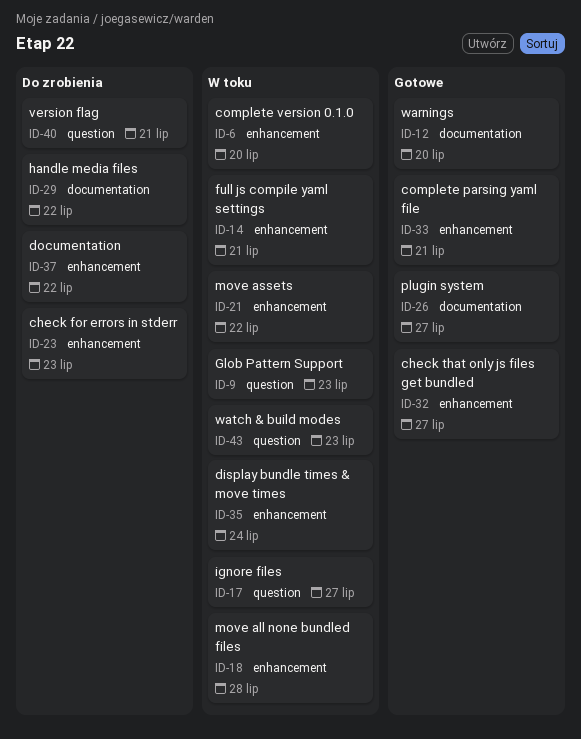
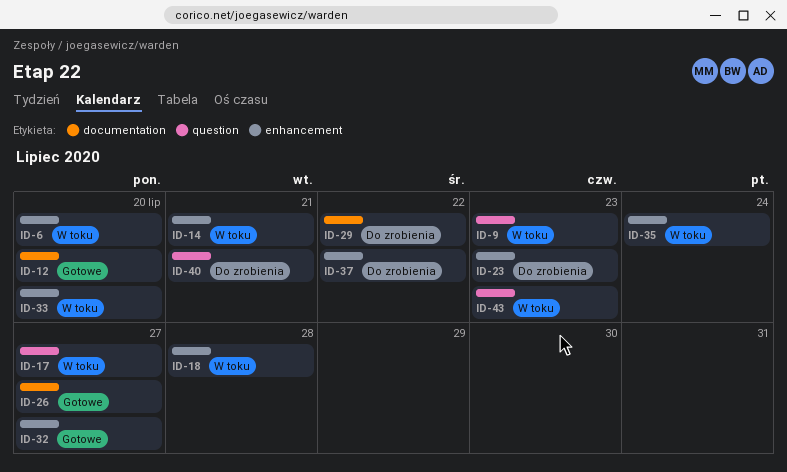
ID-21: present -> none
ID-33, status: Gotowe -> W toku
ID-33, due: Jul 21 -> Jul 20

